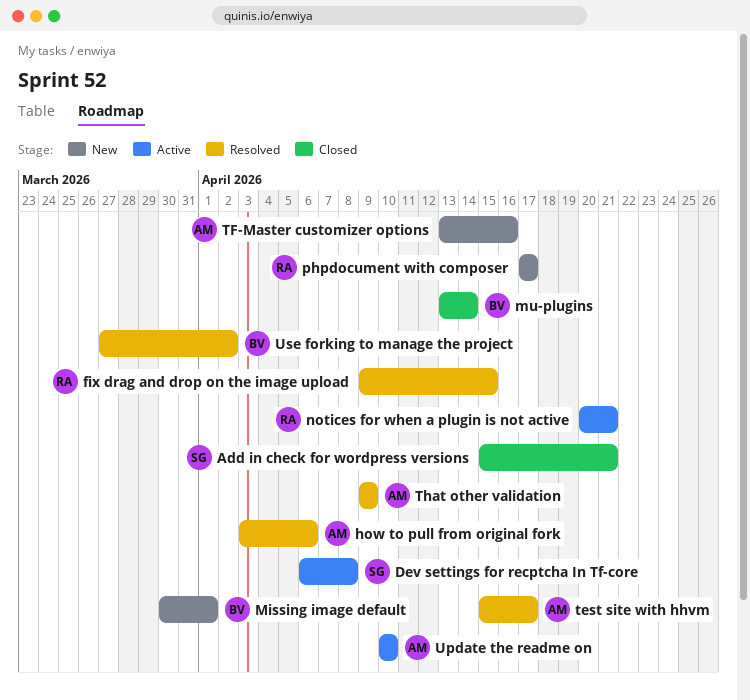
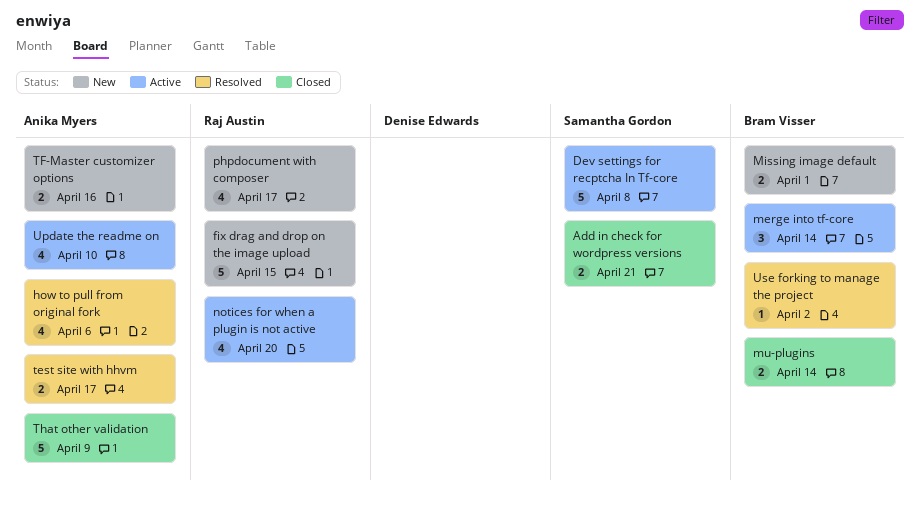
fix drag and drop on the image upload, status: Resolved -> New
merge into tf-core: none -> present
notices for when a plugin is not active, due: Apr 21 -> Apr 20
That other validation, status: Resolved -> Closed

